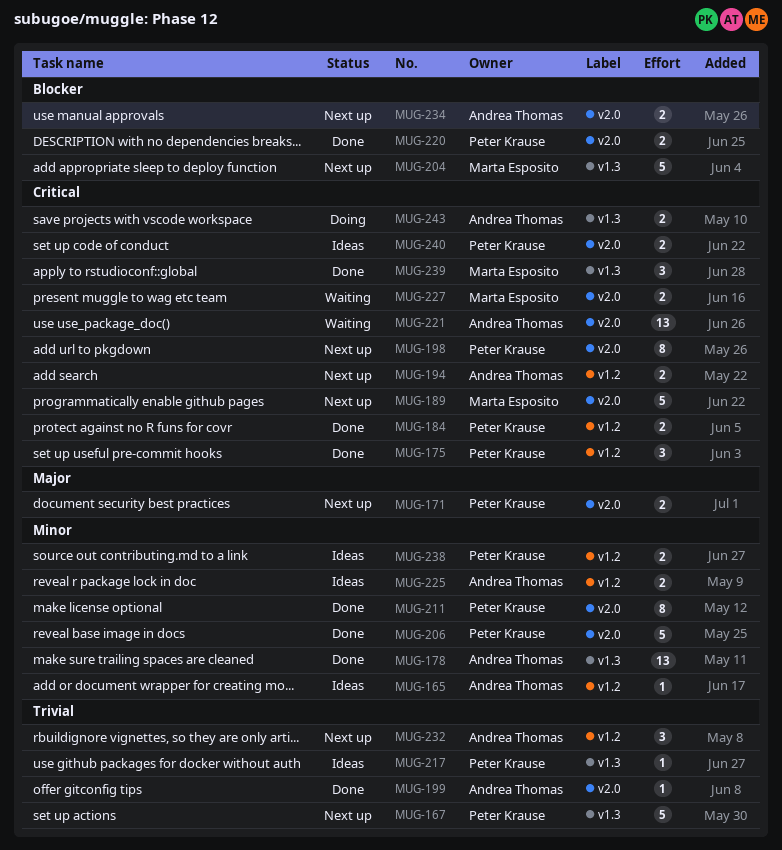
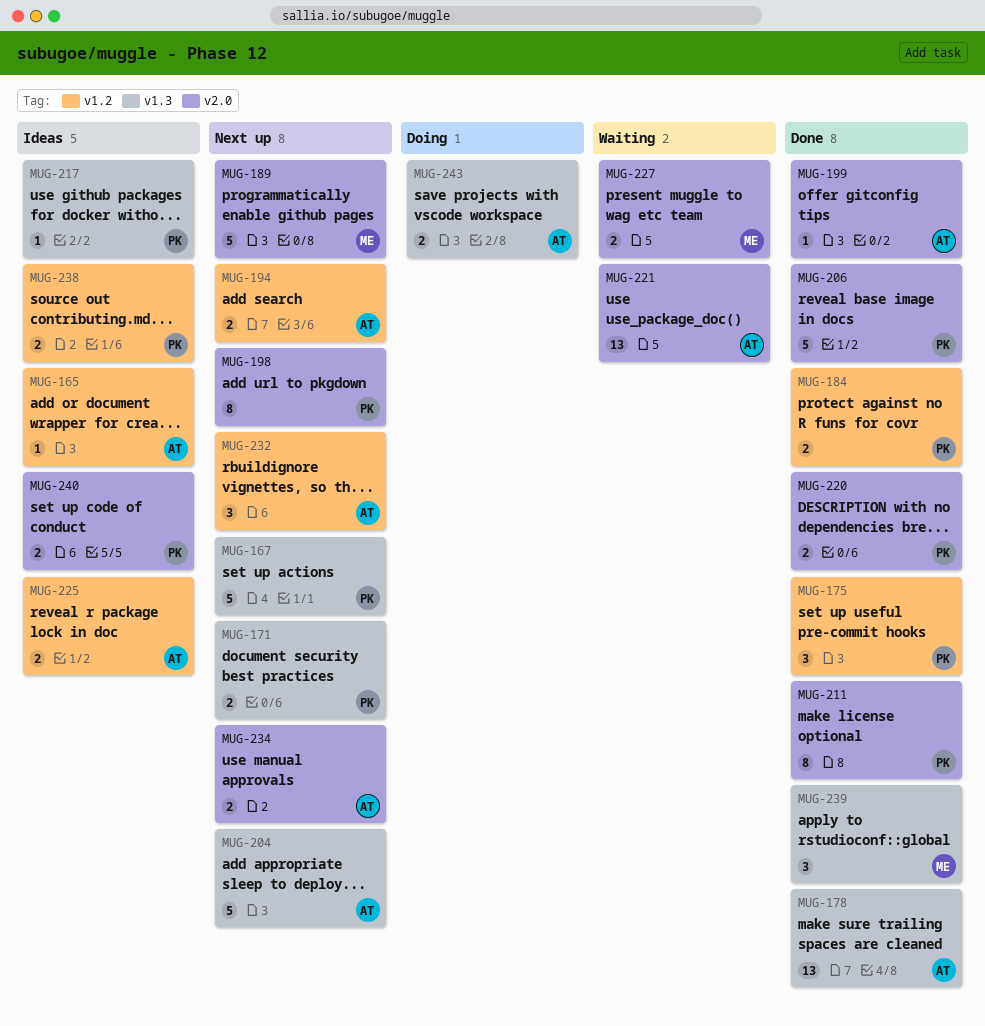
MUG-171, label: v2.0 -> v1.3
MUG-204, owner: Marta Esposito -> Andrea Thomas

